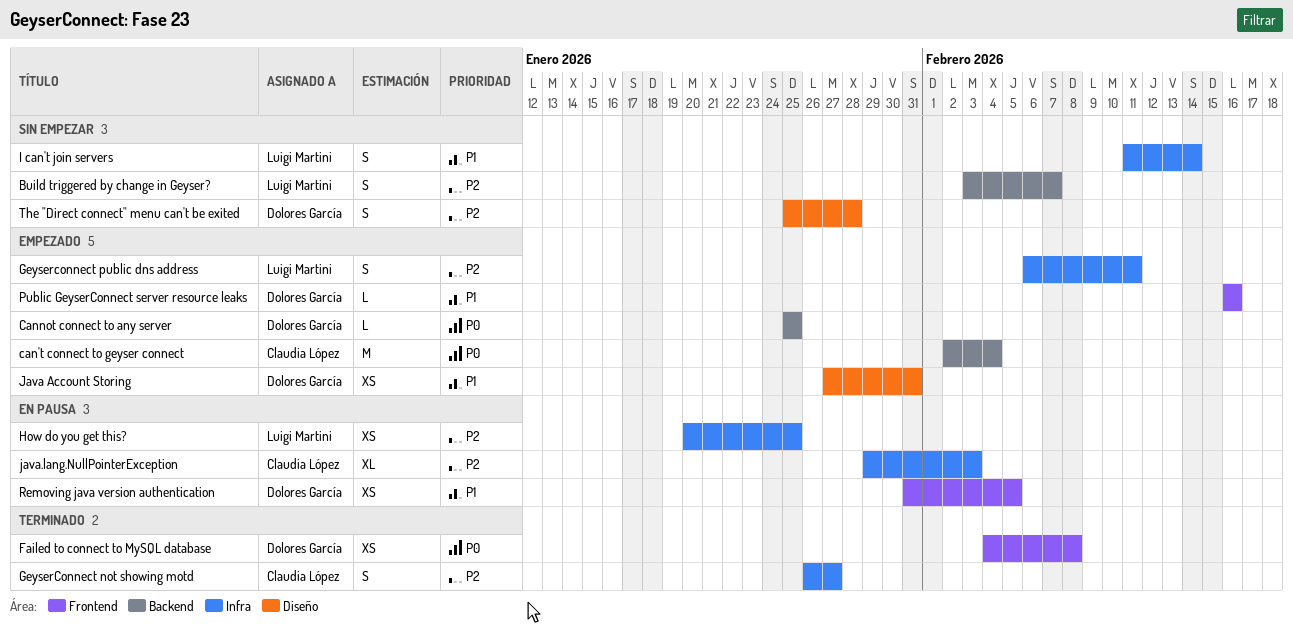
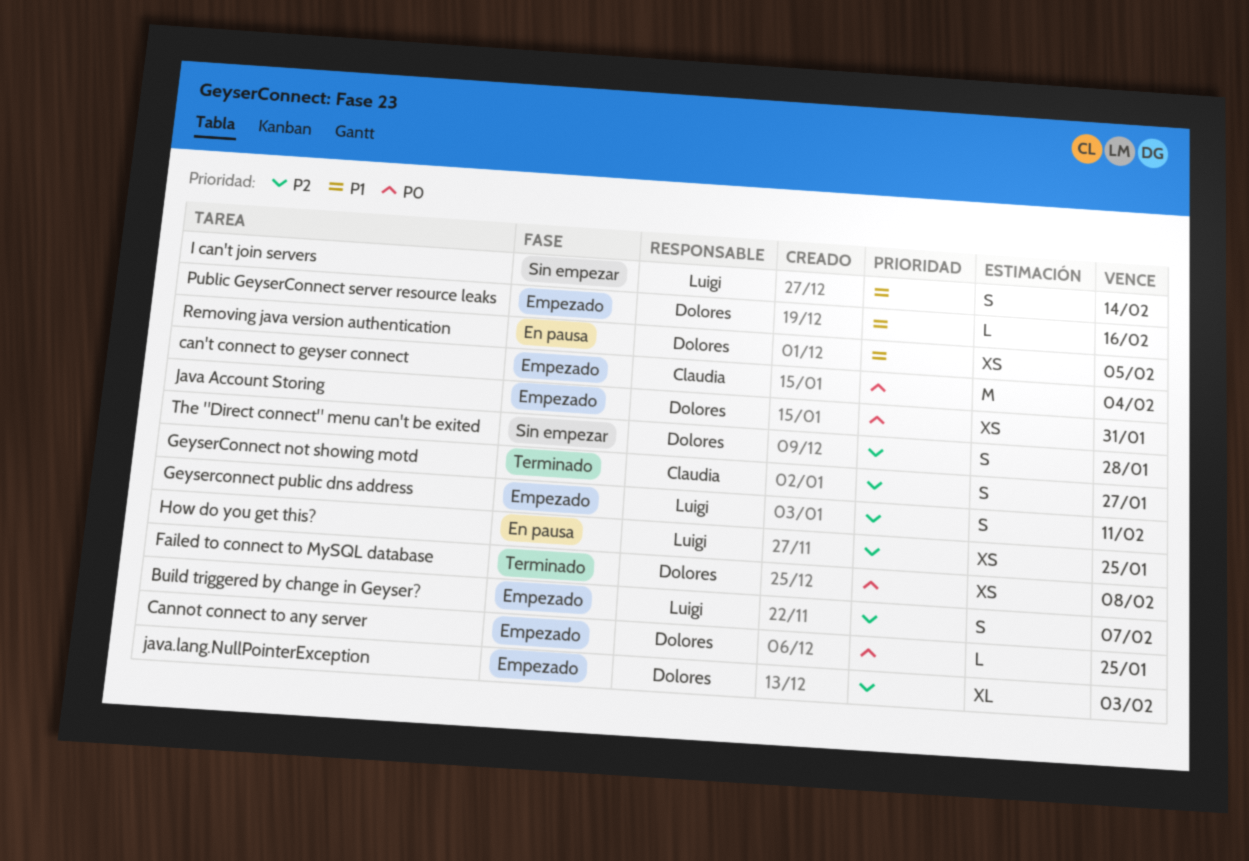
Build triggered by change in Geyser?, status: Sin empezar -> Empezado
Java Account Storing, priority: P1 -> P0
java.lang.NullPointerException, status: En pausa -> Empezado
java.lang.NullPointerException, owner: Claudia López -> Dolores García

